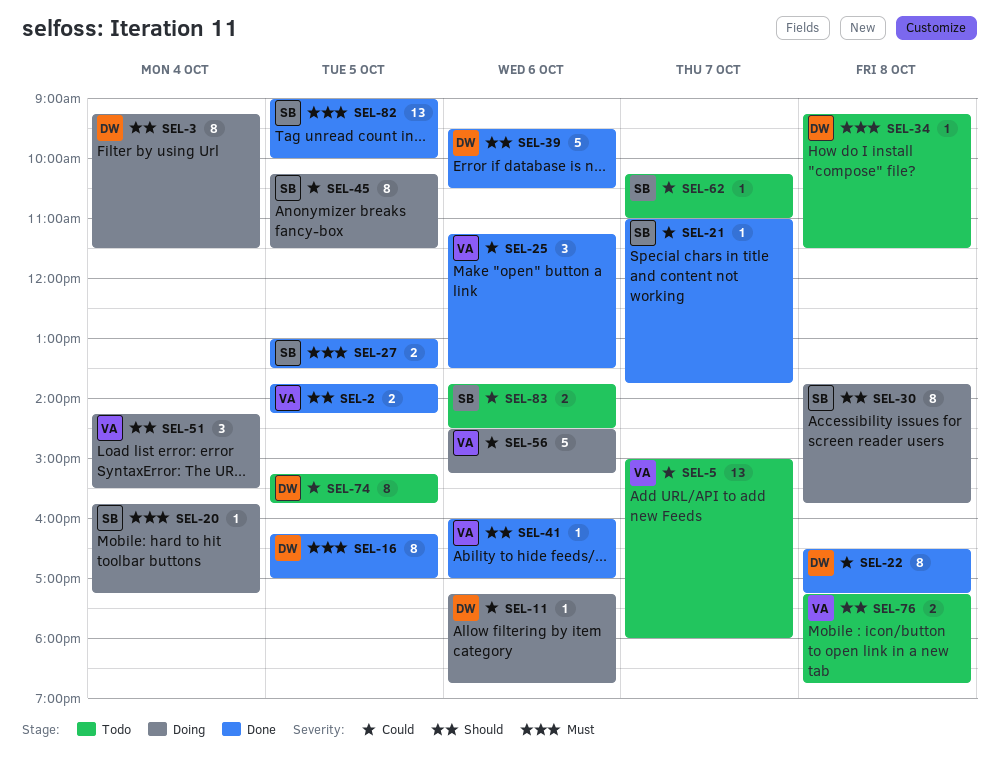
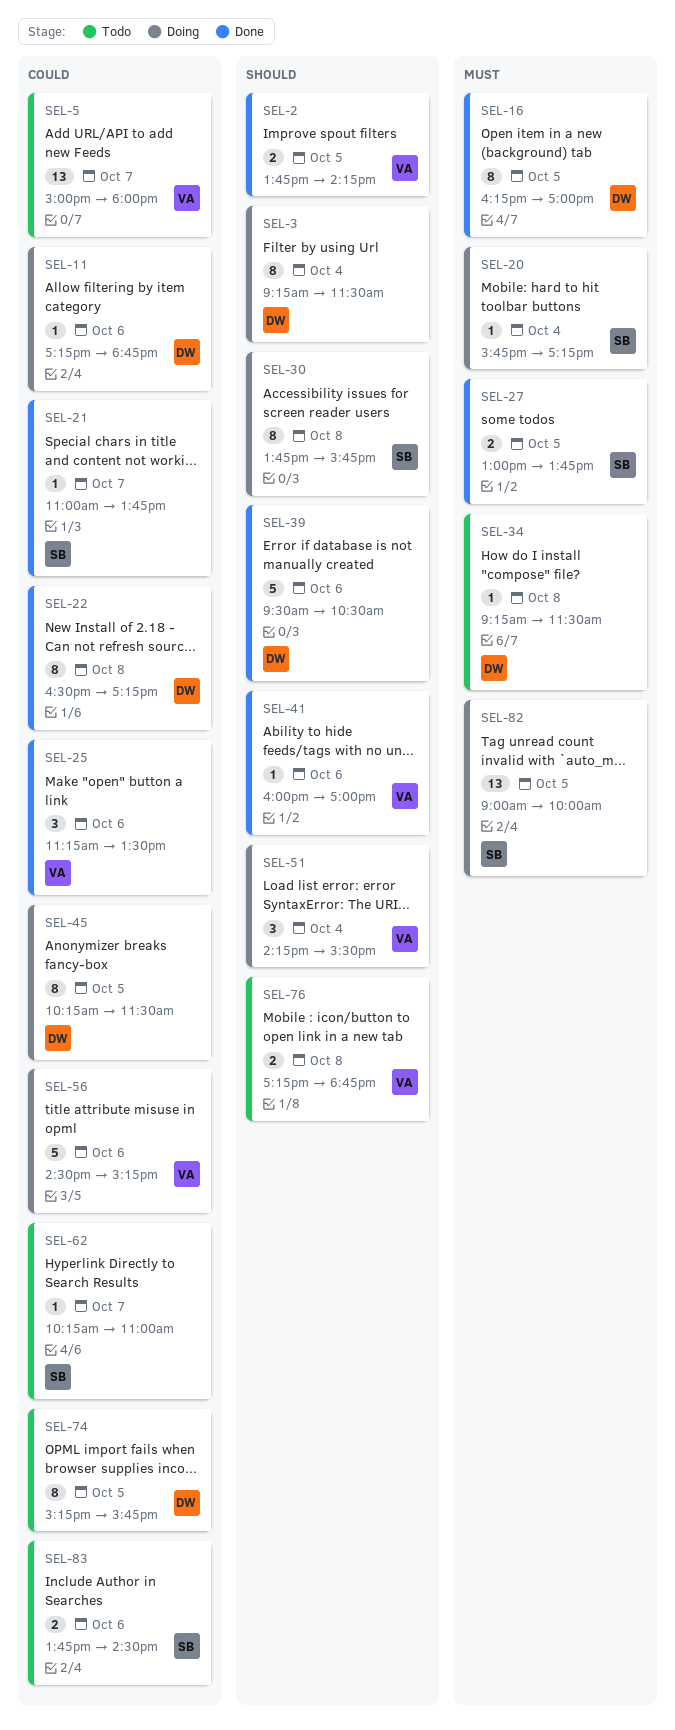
SEL-27, ends: 13:30 -> 13:45
SEL-45, owner: SB -> DW
SEL-82, status: Done -> Doing

